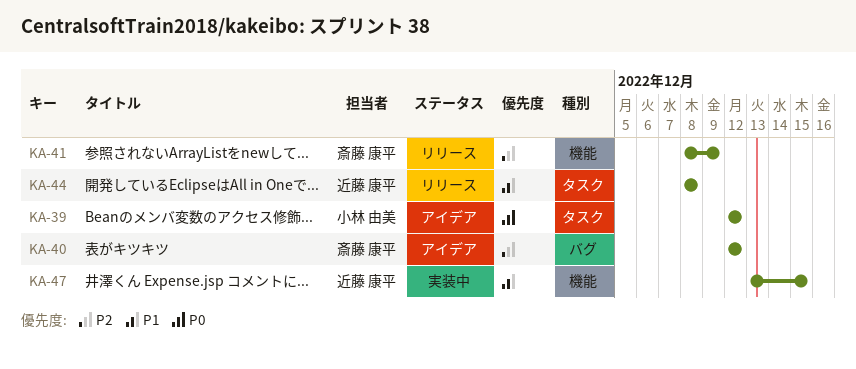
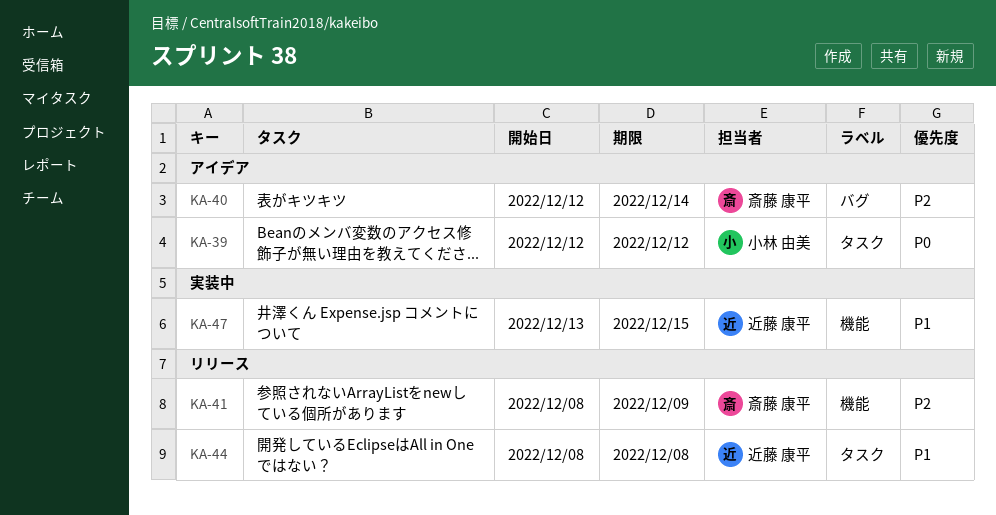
KA-40, due: Dec 12 -> Dec 14

